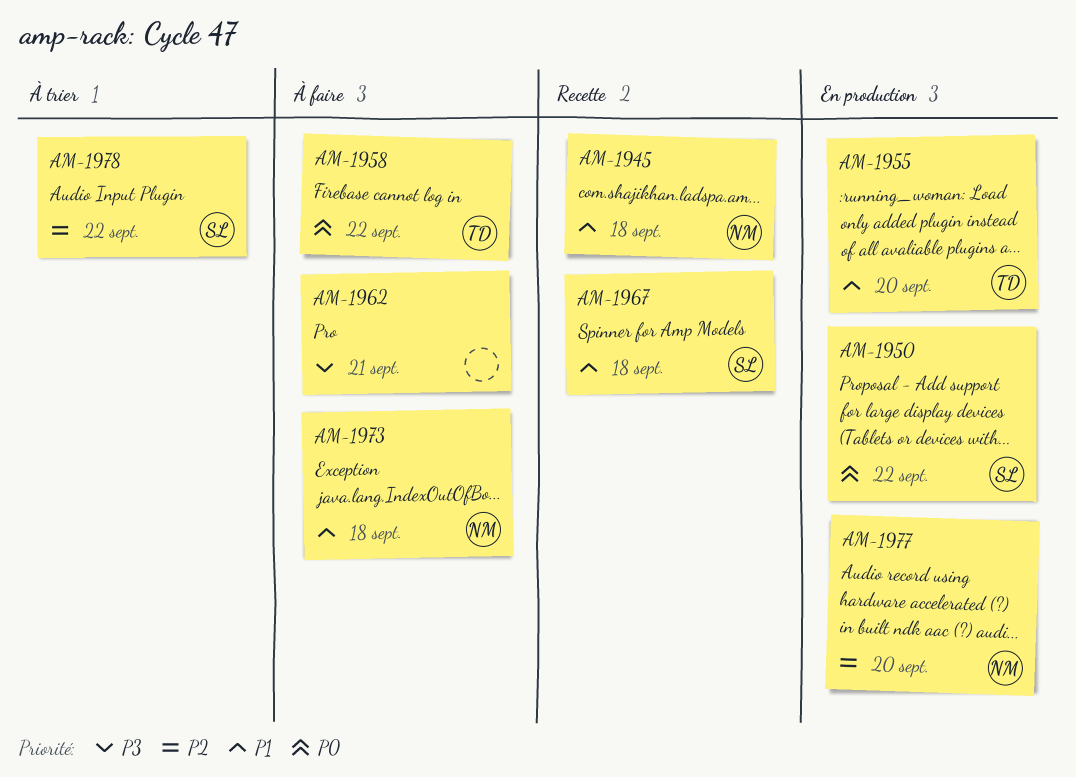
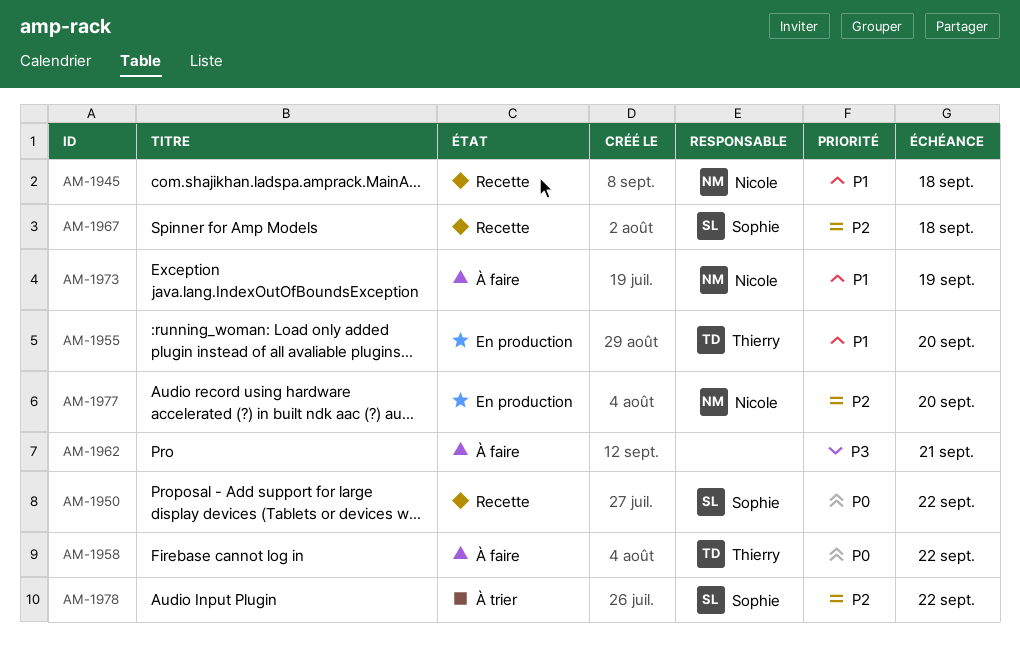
AM-1950, status: En production -> Recette
AM-1967, priority: P1 -> P2
AM-1973, due: Sep 18 -> Sep 19

